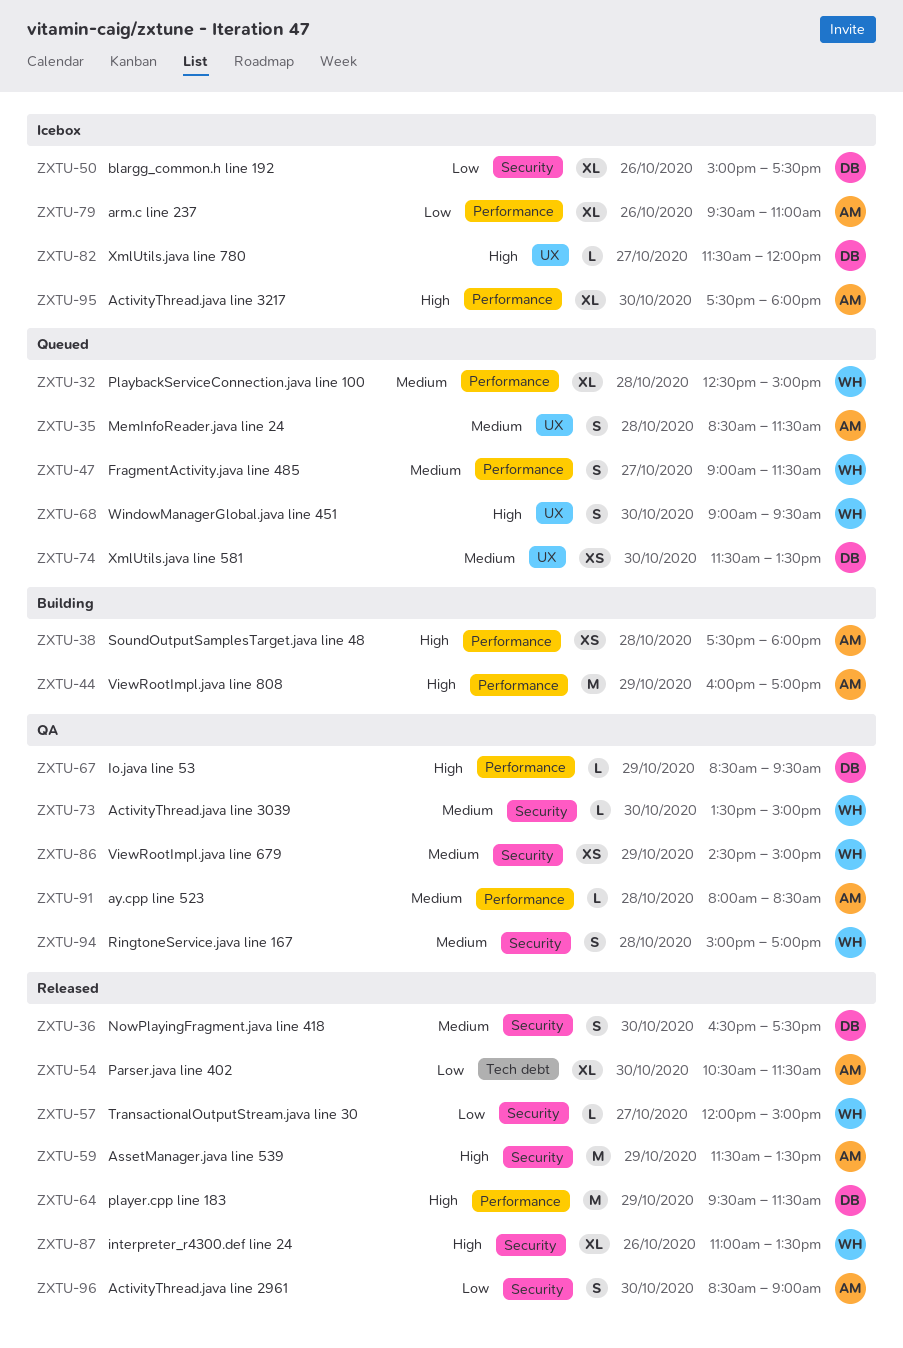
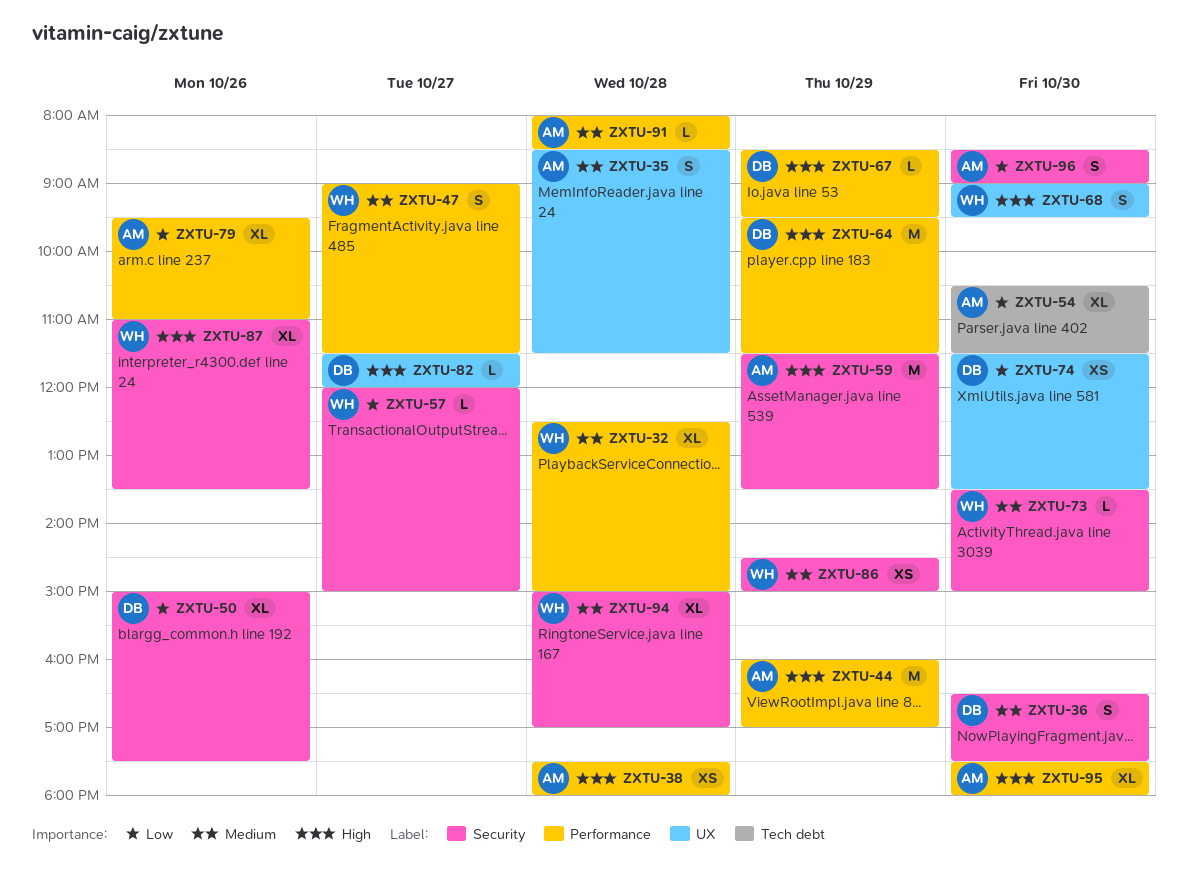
ZXTU-74, priority: Medium -> Low
ZXTU-94, estimate: S -> XL

